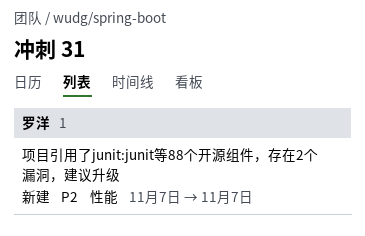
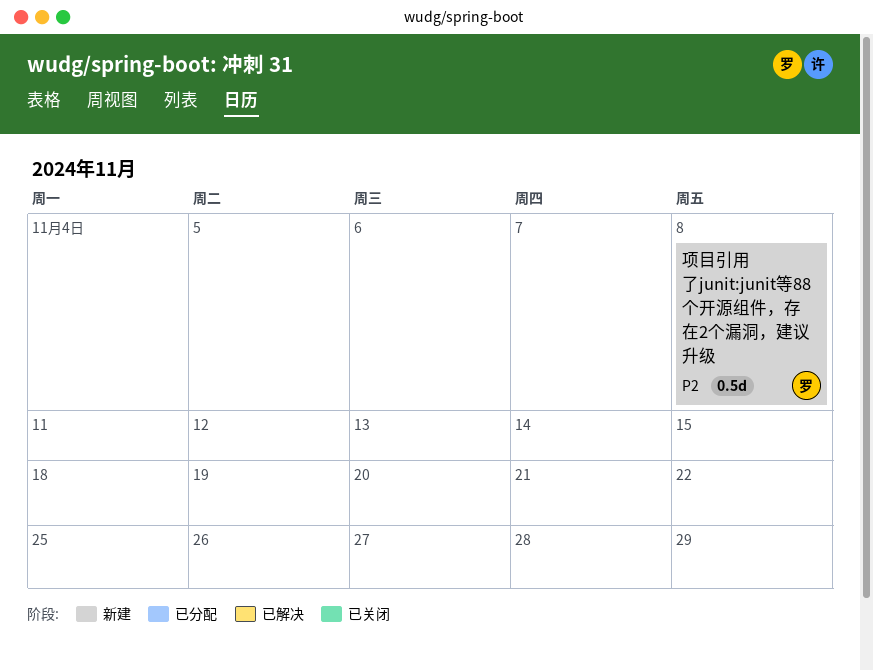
项目引用了junit:junit等88个开源组件，存在2个漏洞，建议升级, due: Nov 7 -> Nov 8

